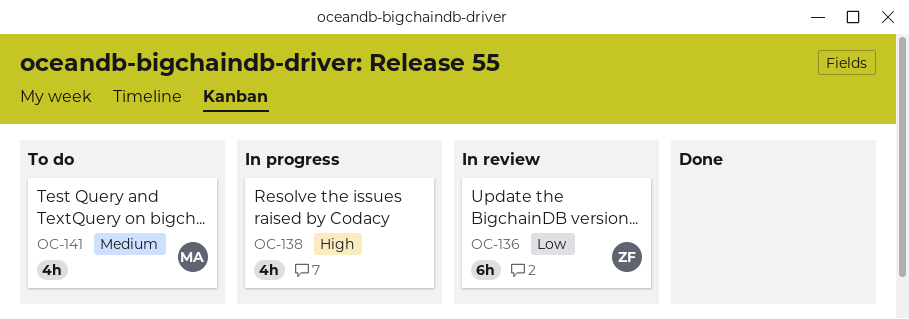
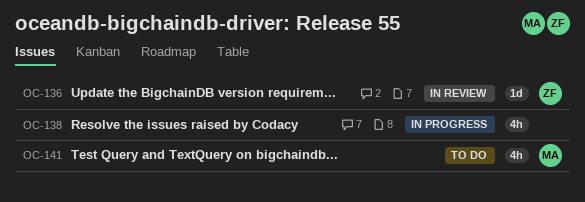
OC-136, estimate: 6h -> 1d

